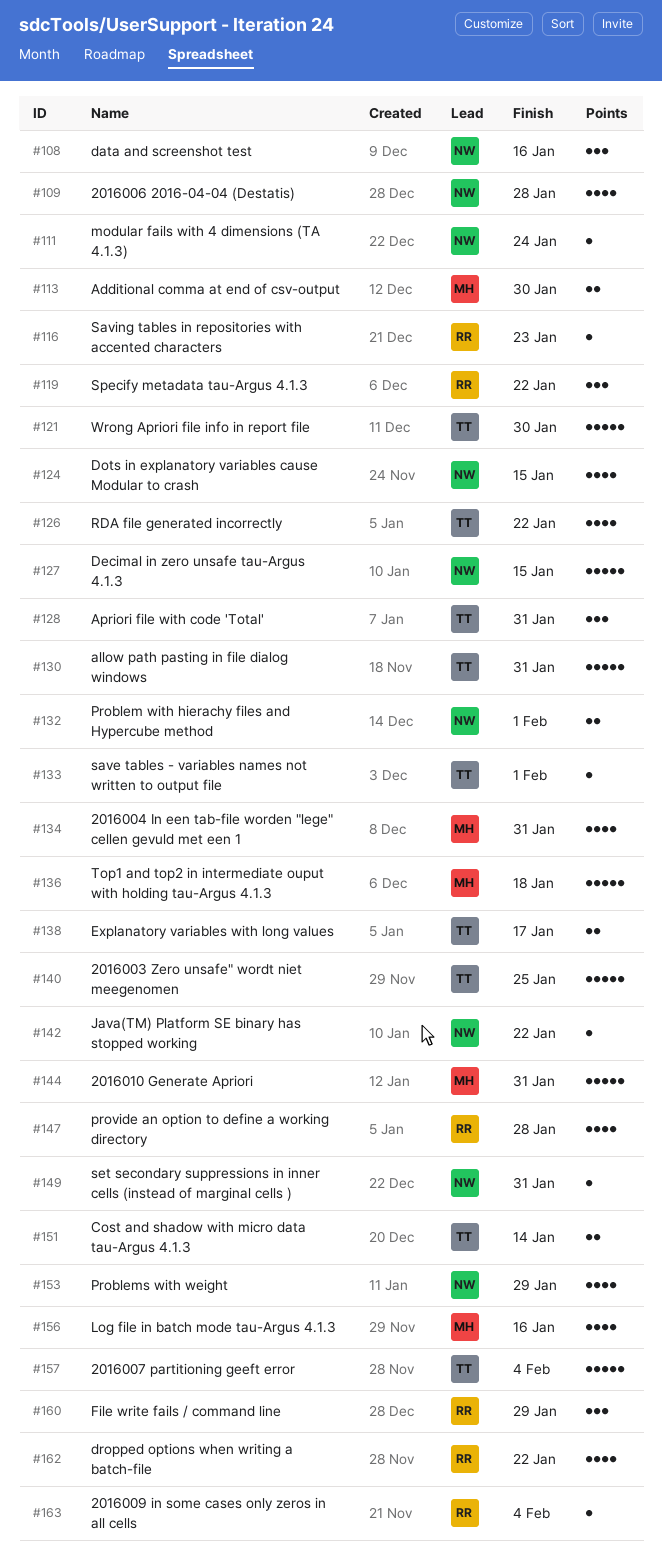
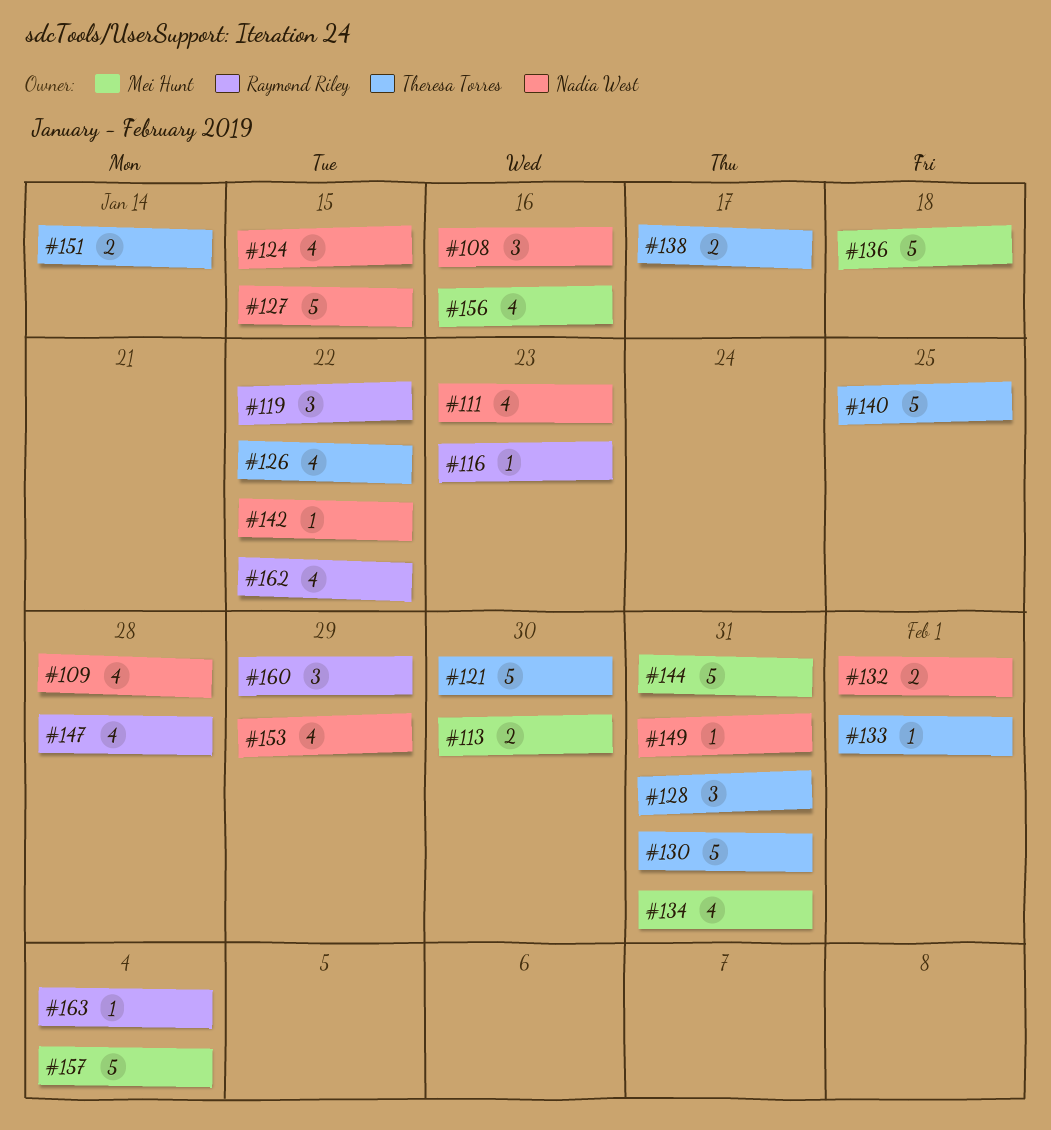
#111, estimate: 1 -> 4
#111, due: Jan 24 -> Jan 23
#157, owner: Theresa Torres -> Mei Hunt

